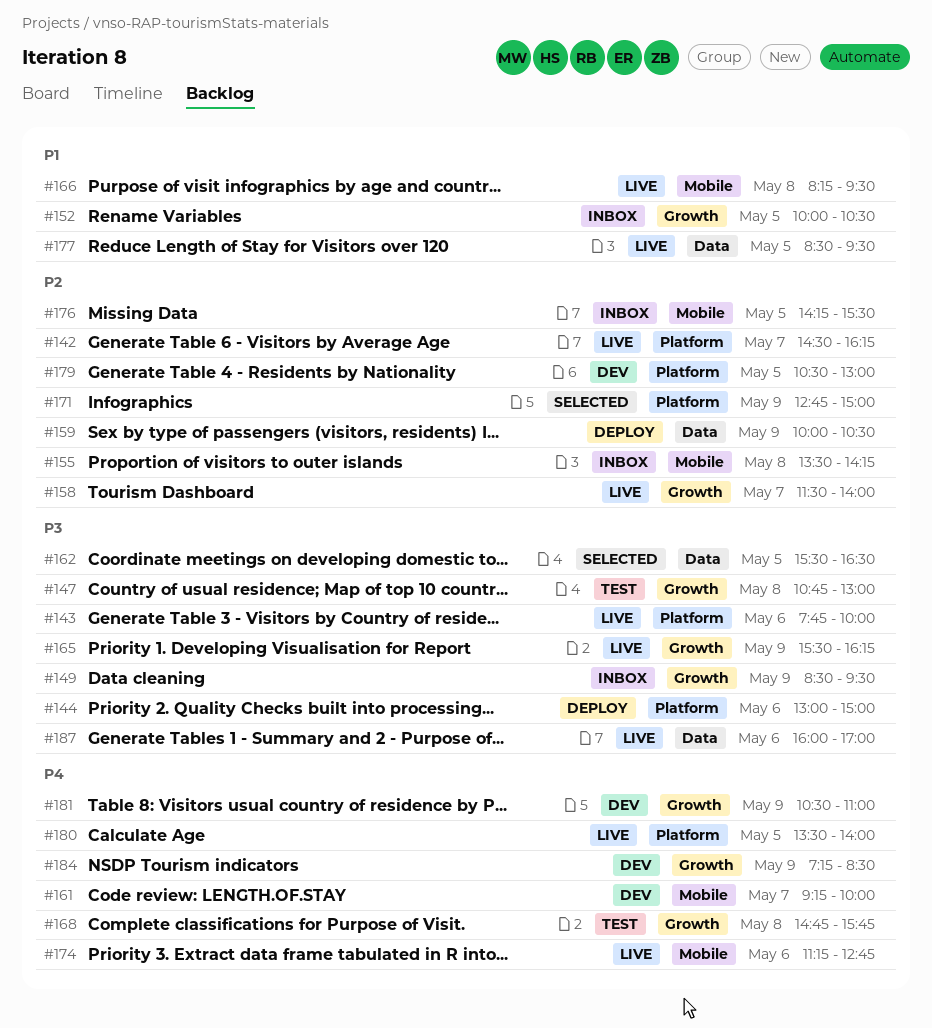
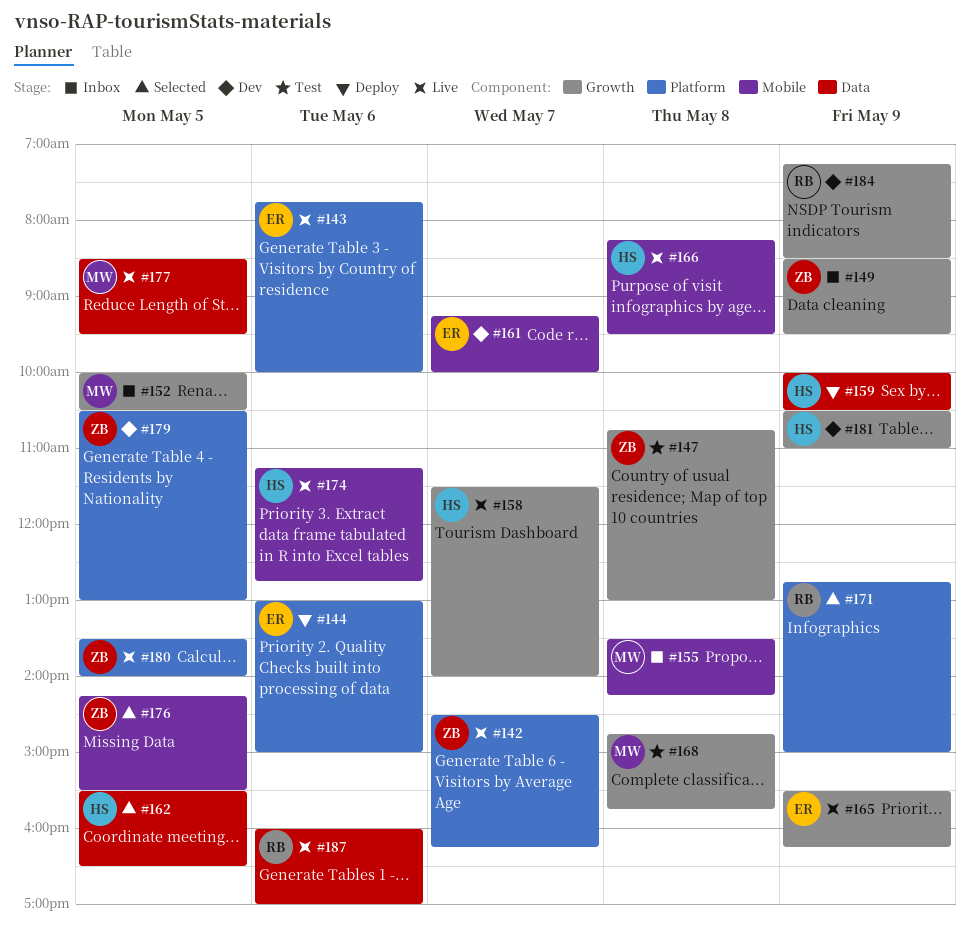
#176, status: Inbox -> Selected

